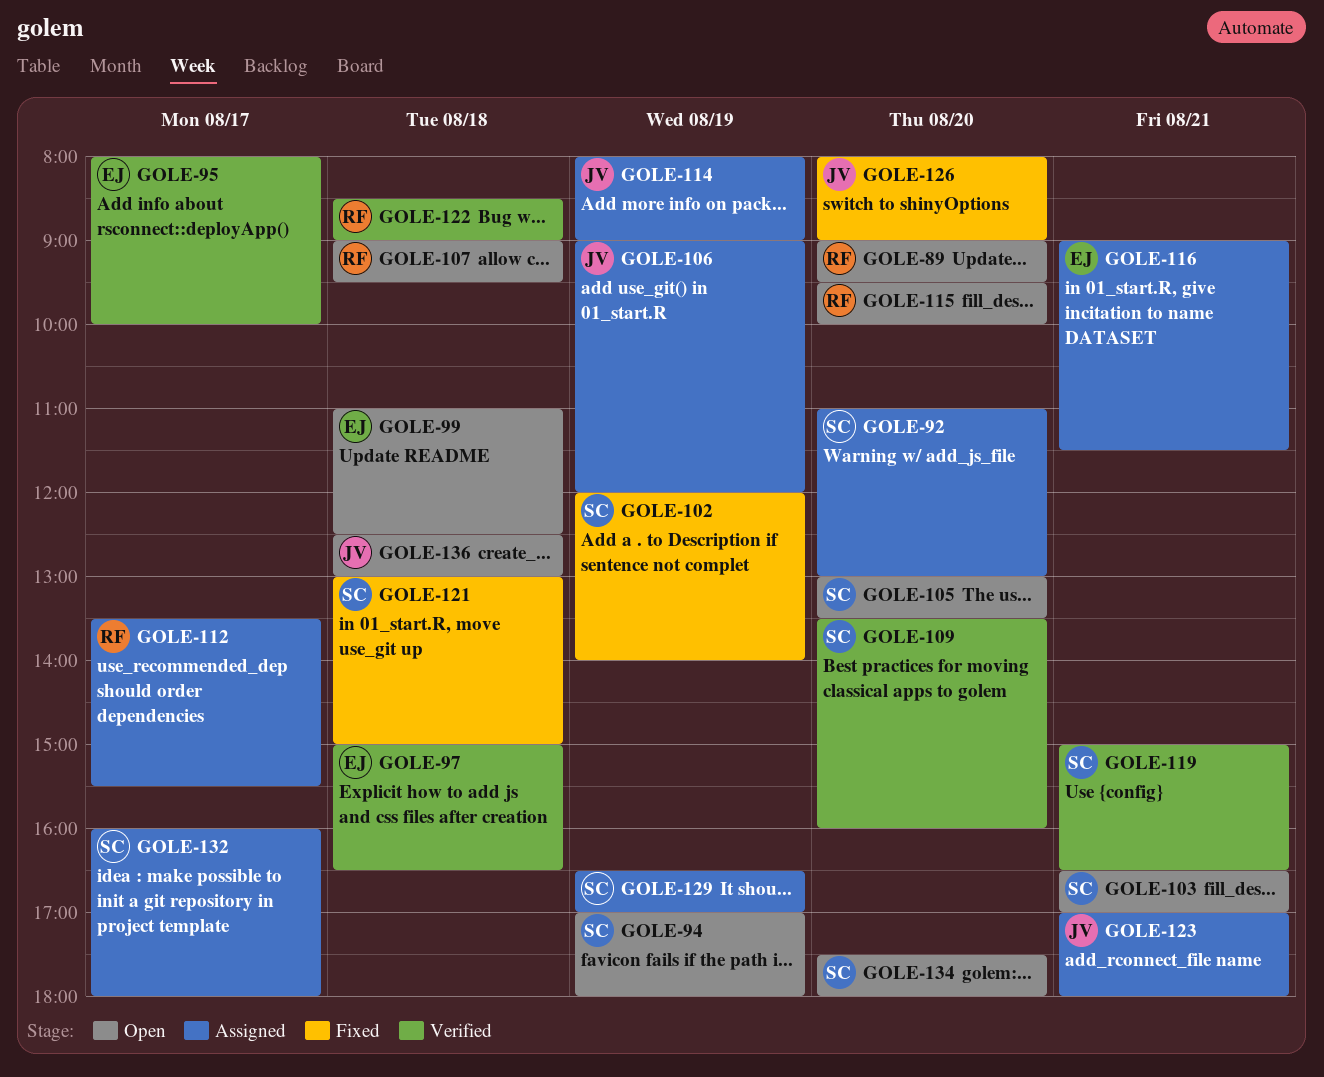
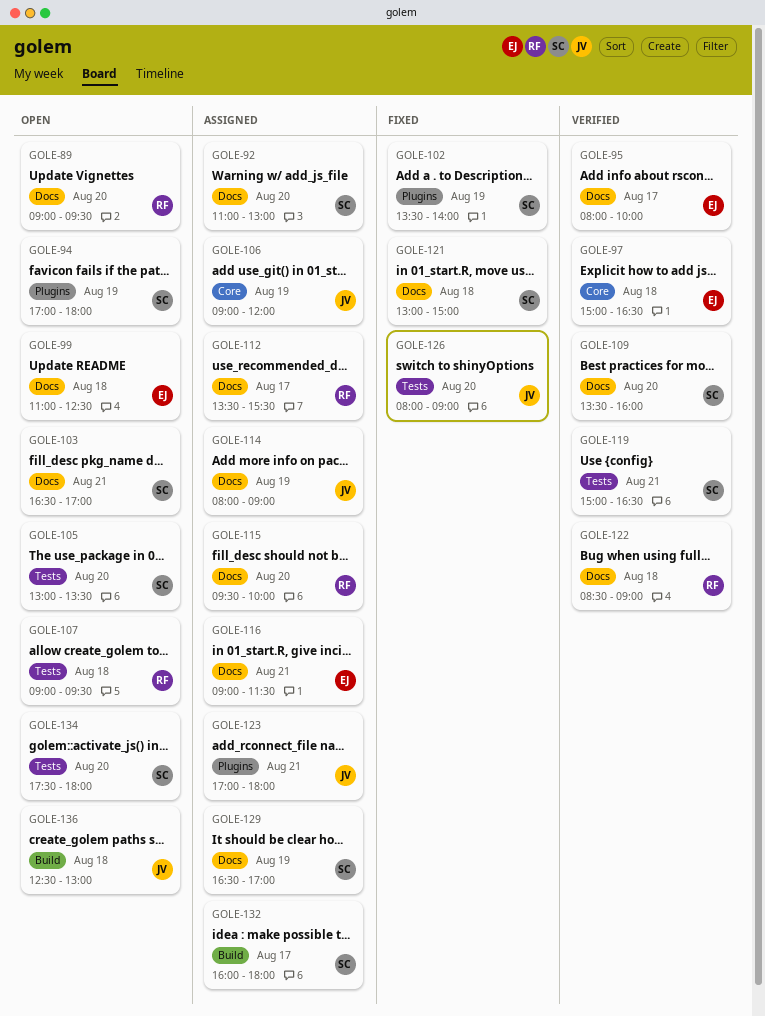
GOLE-102, begins: 12:00 -> 13:30
GOLE-115, status: Open -> Assigned

